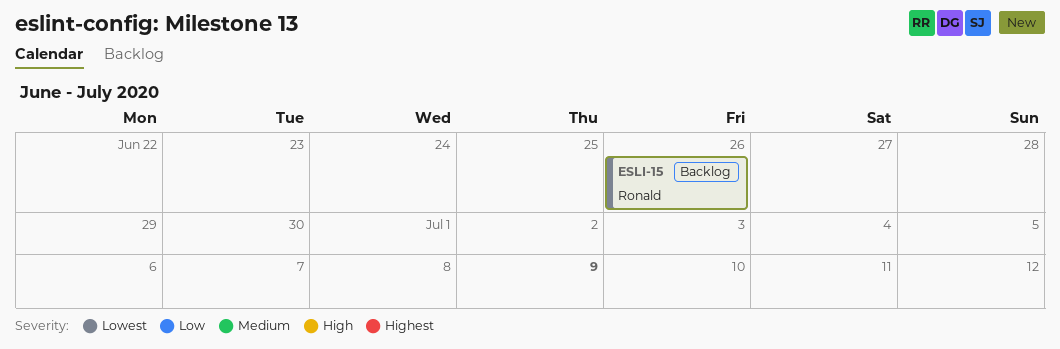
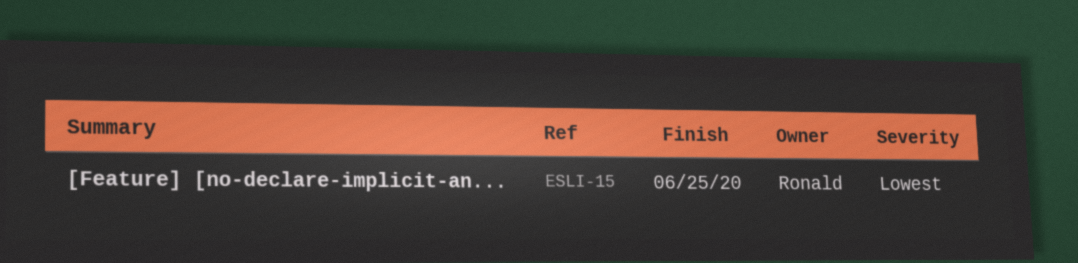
ESLI-15, due: Jun 26 -> Jun 25

